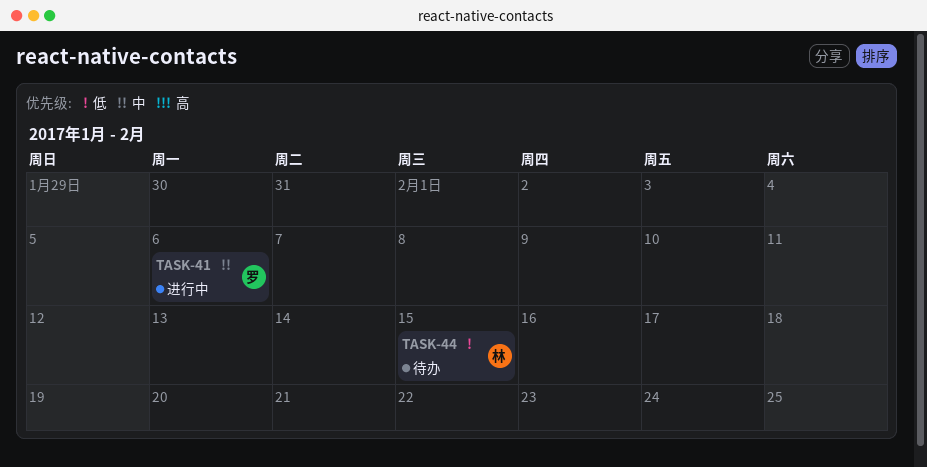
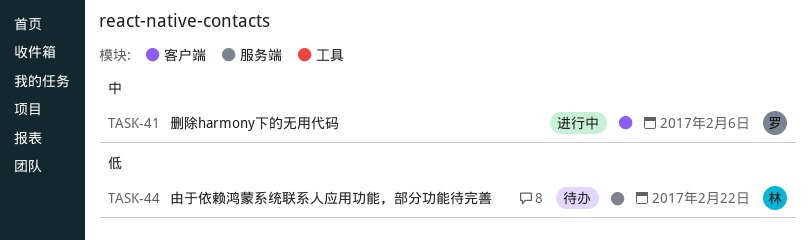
TASK-44, due: Feb 15 -> Feb 22

